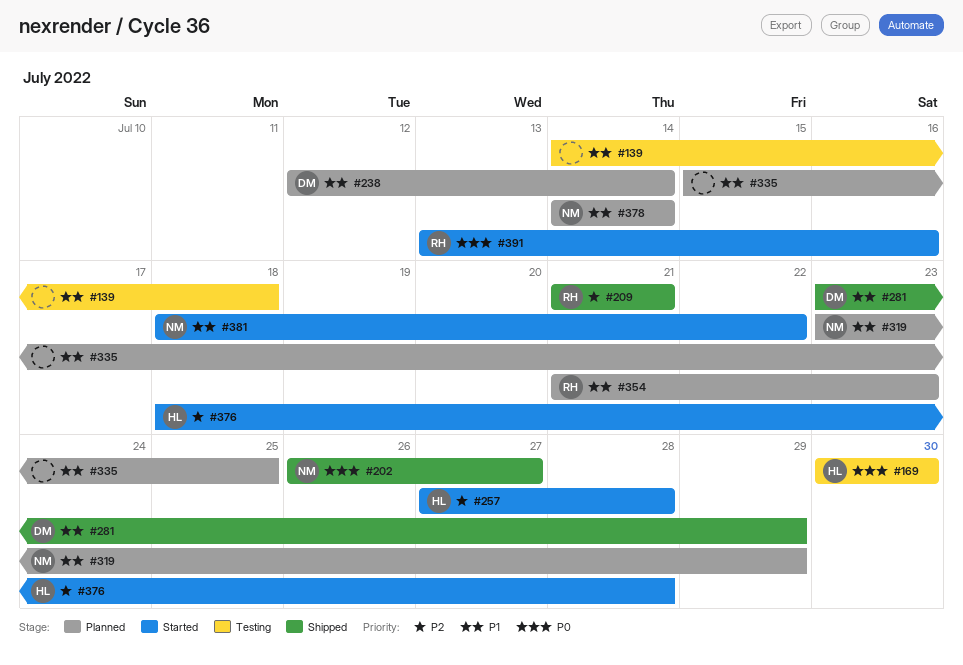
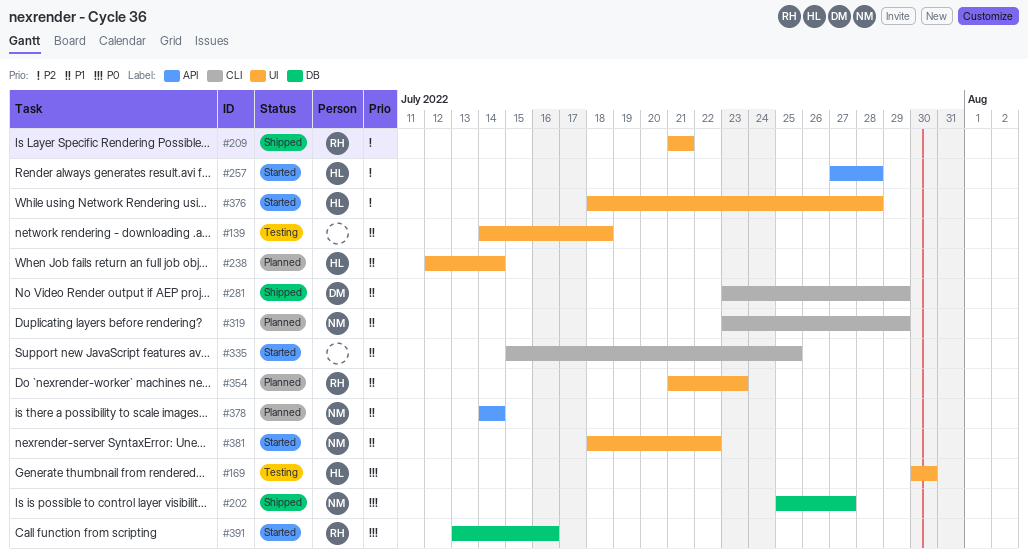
#202, start: Jul 26 -> Jul 25
#238, owner: DM -> HL
#335, status: Planned -> Started

